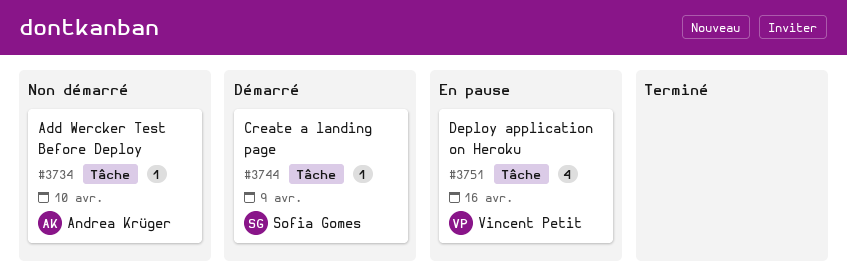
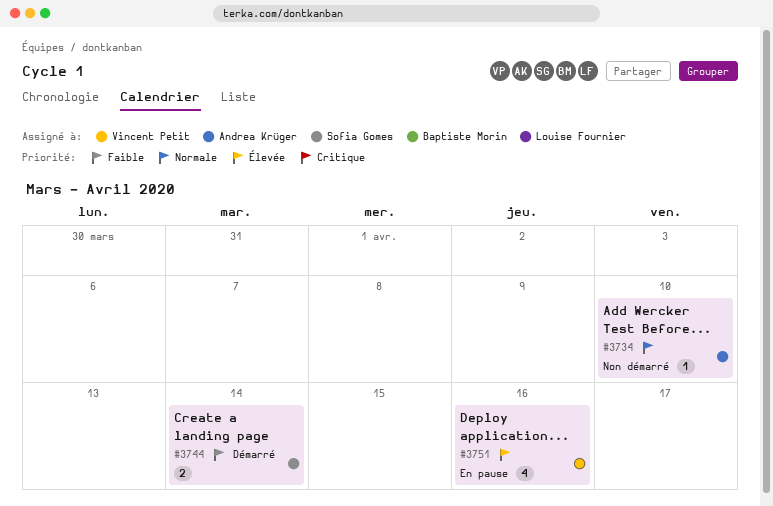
#3744, estimate: 1 -> 2
#3744, due: Apr 9 -> Apr 14

